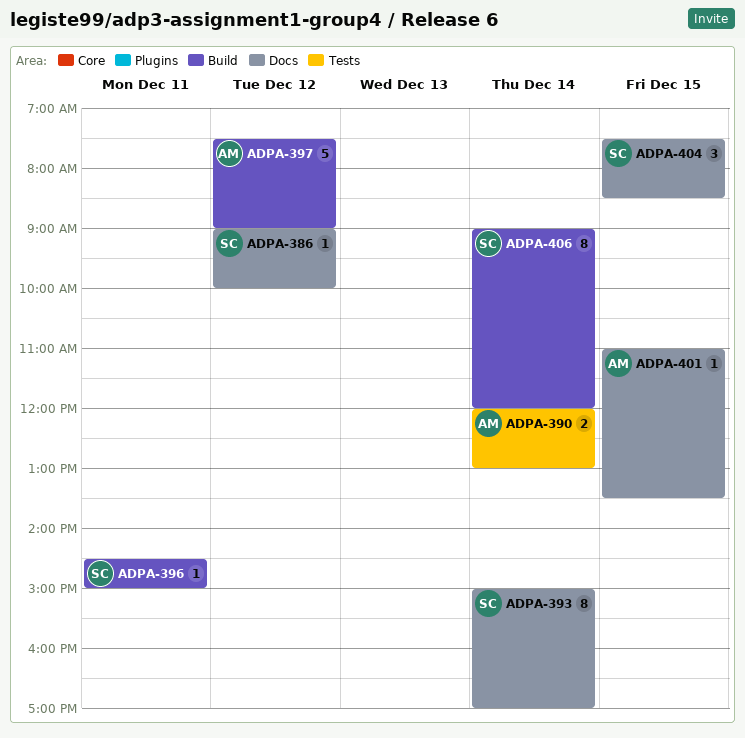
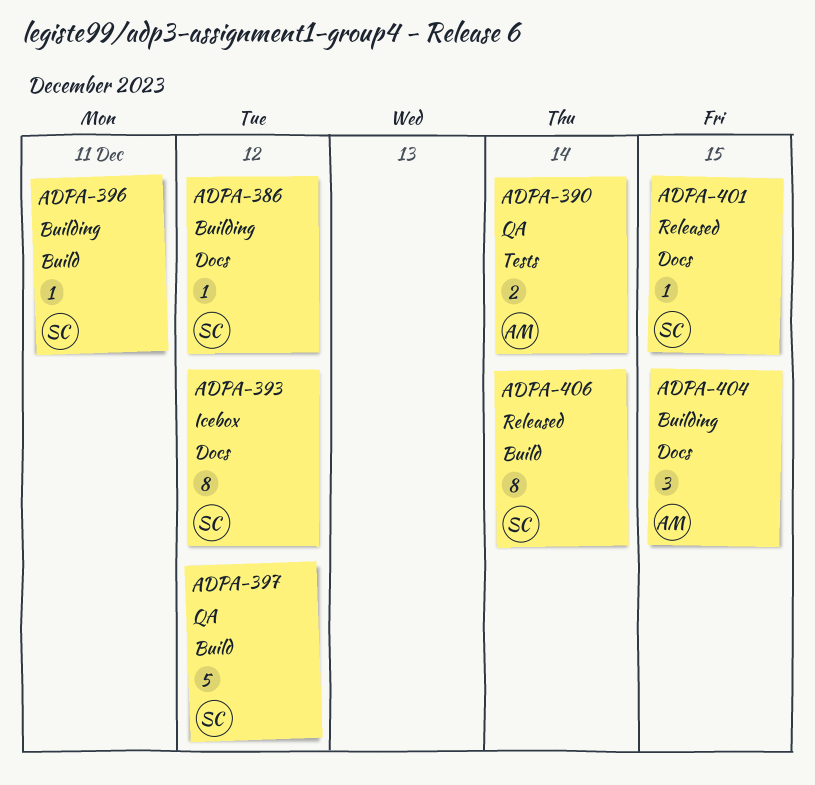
ADPA-393, day: Dec 14 -> Dec 12
ADPA-397, owner: AM -> SC
ADPA-401, owner: AM -> SC
ADPA-404, owner: SC -> AM

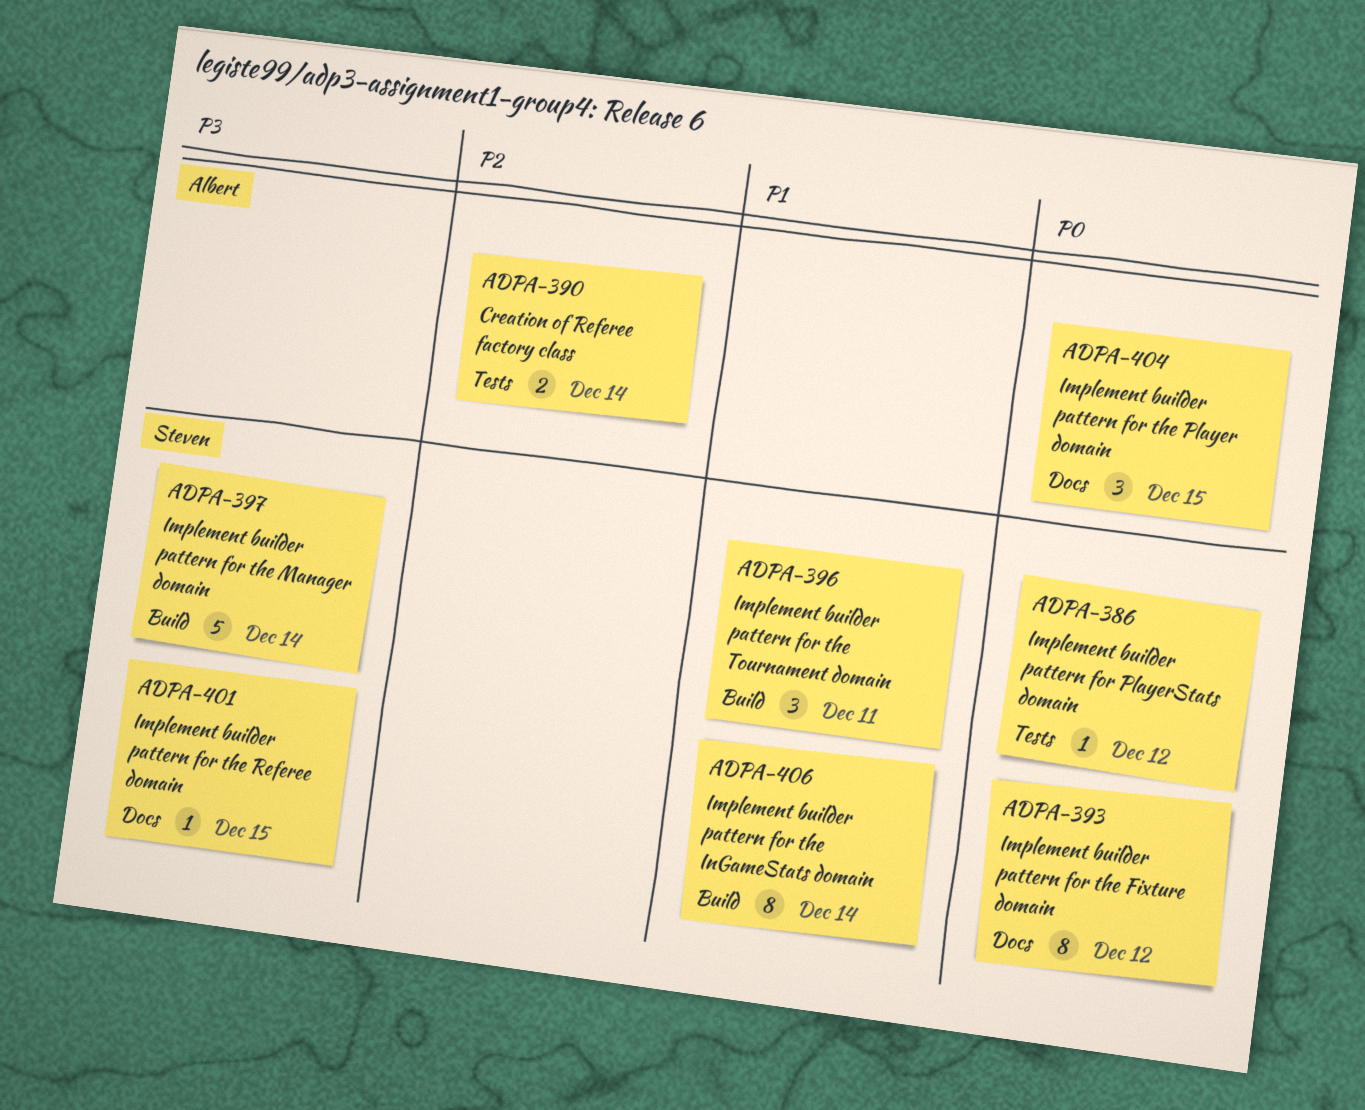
ADPA-386, label: Docs -> Tests
ADPA-396, estimate: 1 -> 3
ADPA-397, day: Dec 12 -> Dec 14

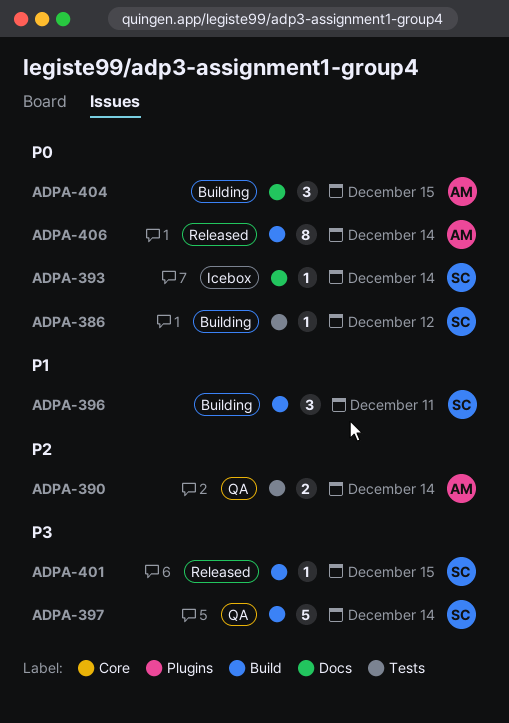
ADPA-393, estimate: 8 -> 1
ADPA-393, day: Dec 12 -> Dec 14
ADPA-401, label: Docs -> Build
ADPA-406, owner: Steven -> Albert
ADPA-406, priority: P1 -> P0

